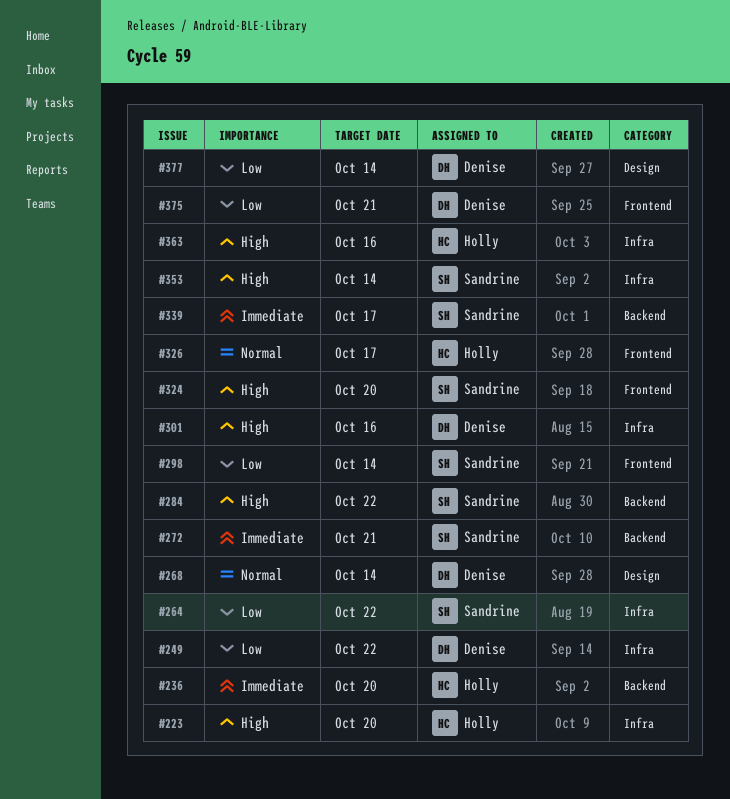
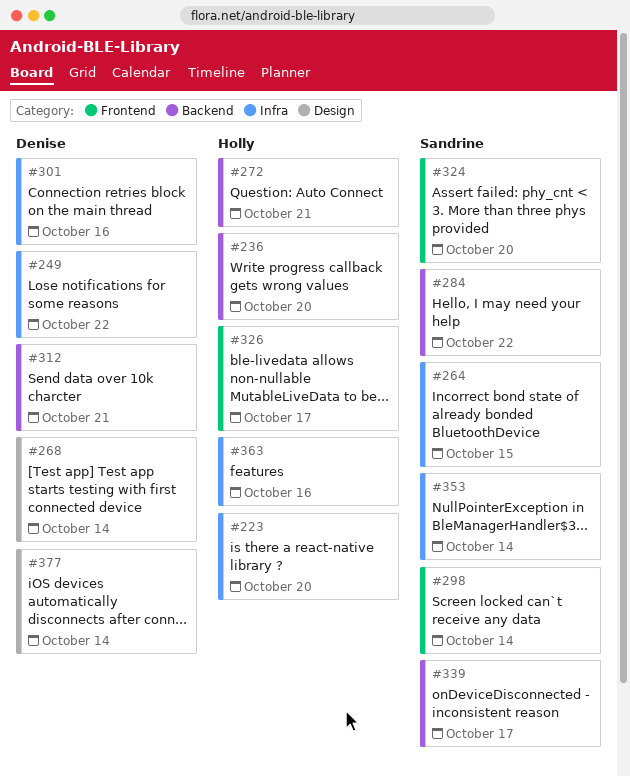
#264, due: Oct 22 -> Oct 15
#272, owner: Sandrine -> Holly
#312: none -> present
#375: present -> none

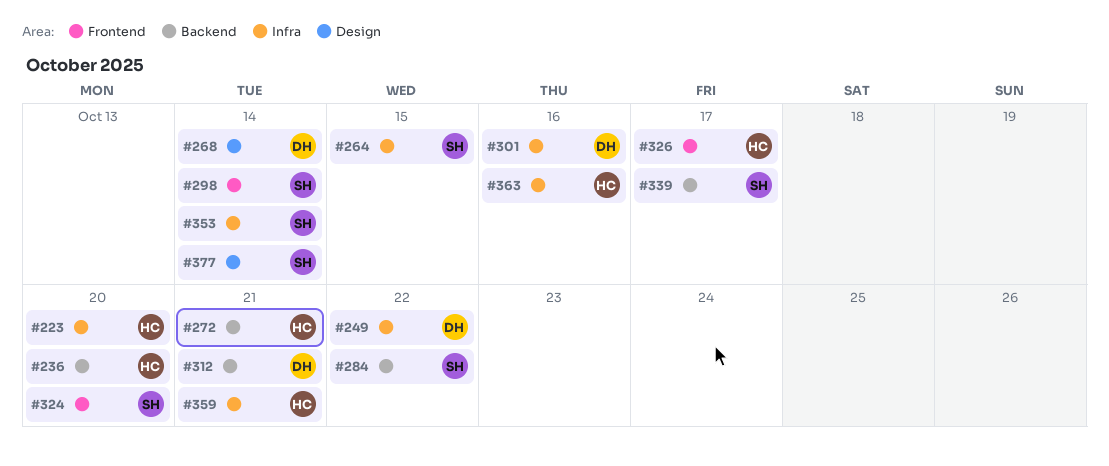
#359: none -> present
#377, owner: Denise -> Sandrine

